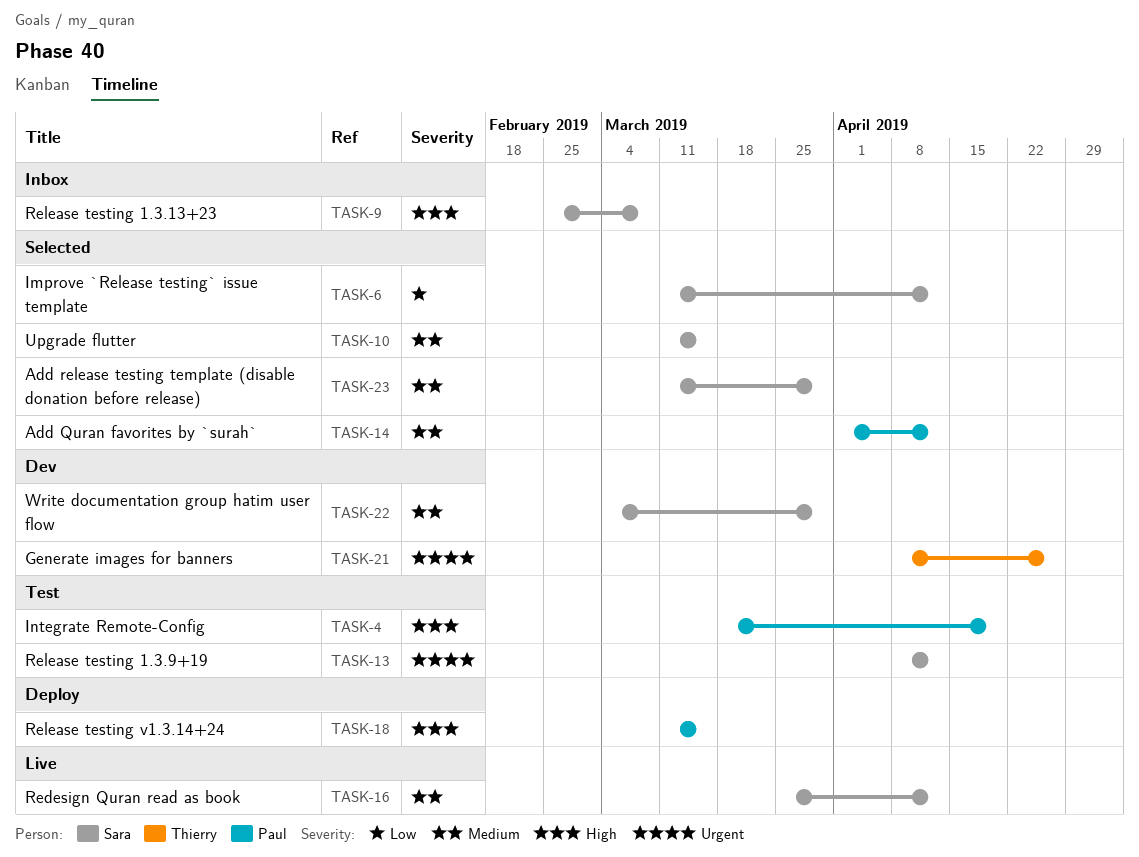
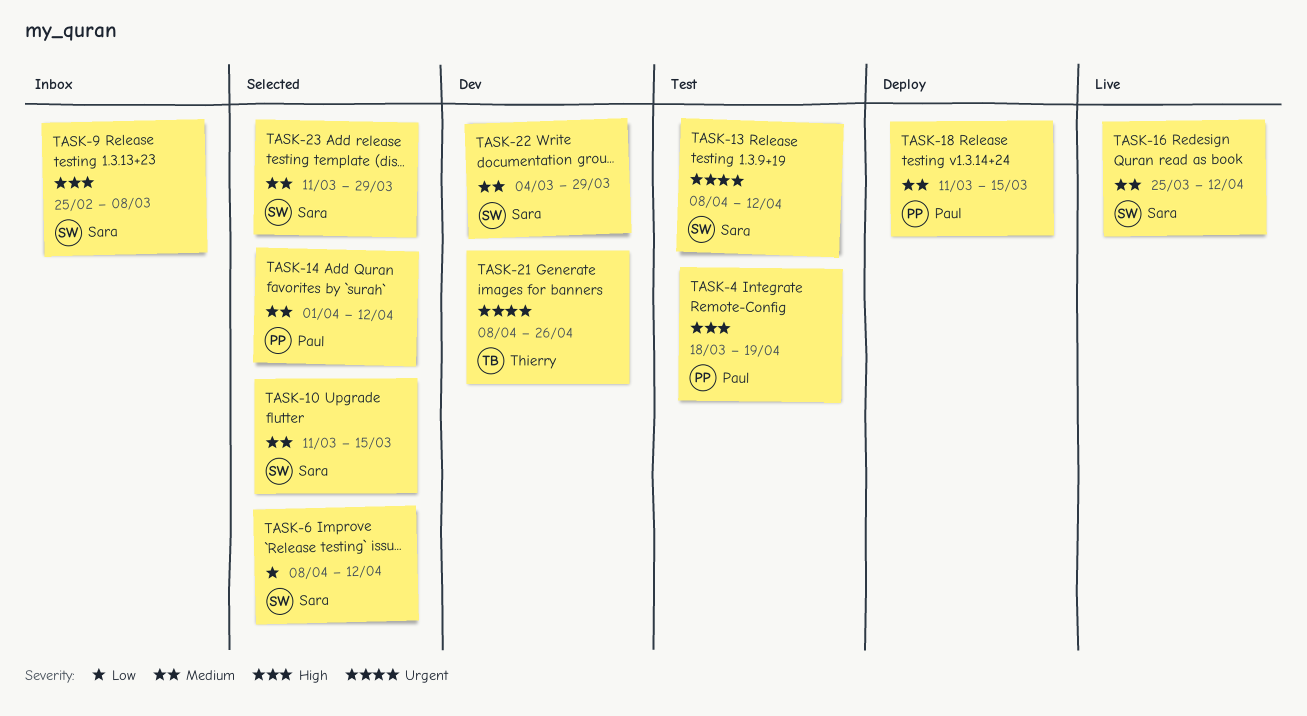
TASK-6, start: Mar 11 -> Apr 8
TASK-18, priority: High -> Medium

